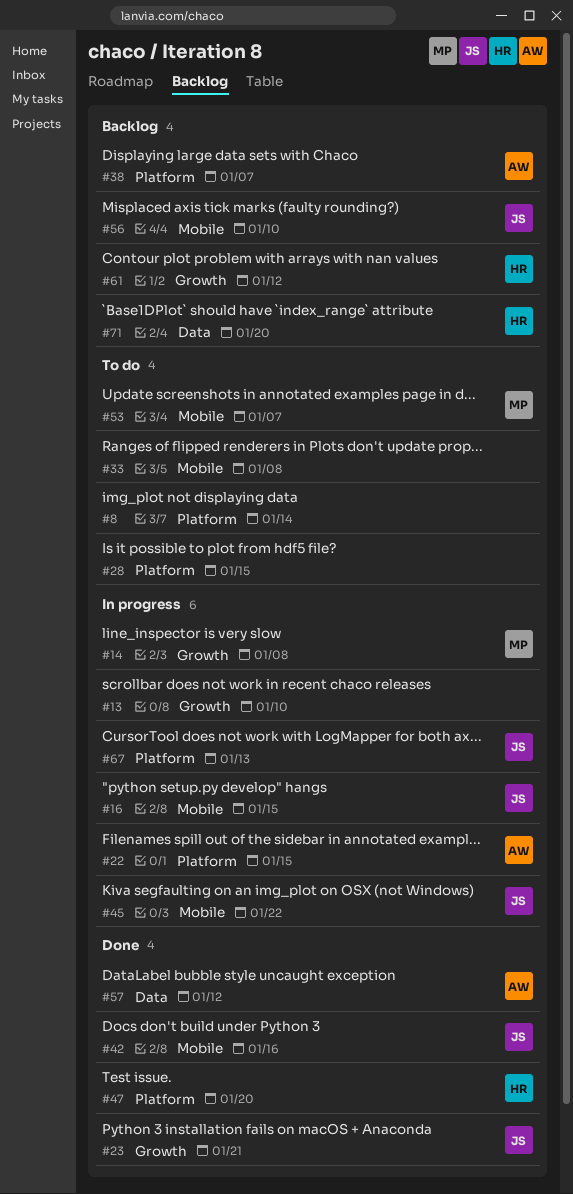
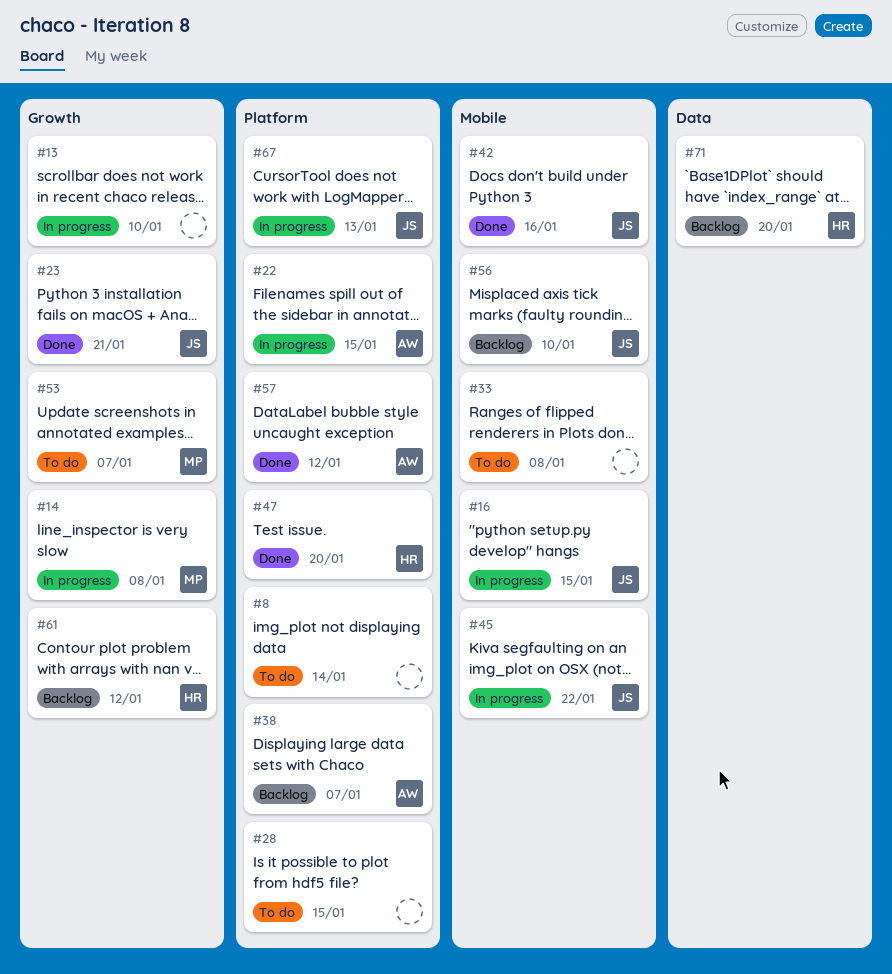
#53, label: Mobile -> Growth
#57, label: Data -> Platform

